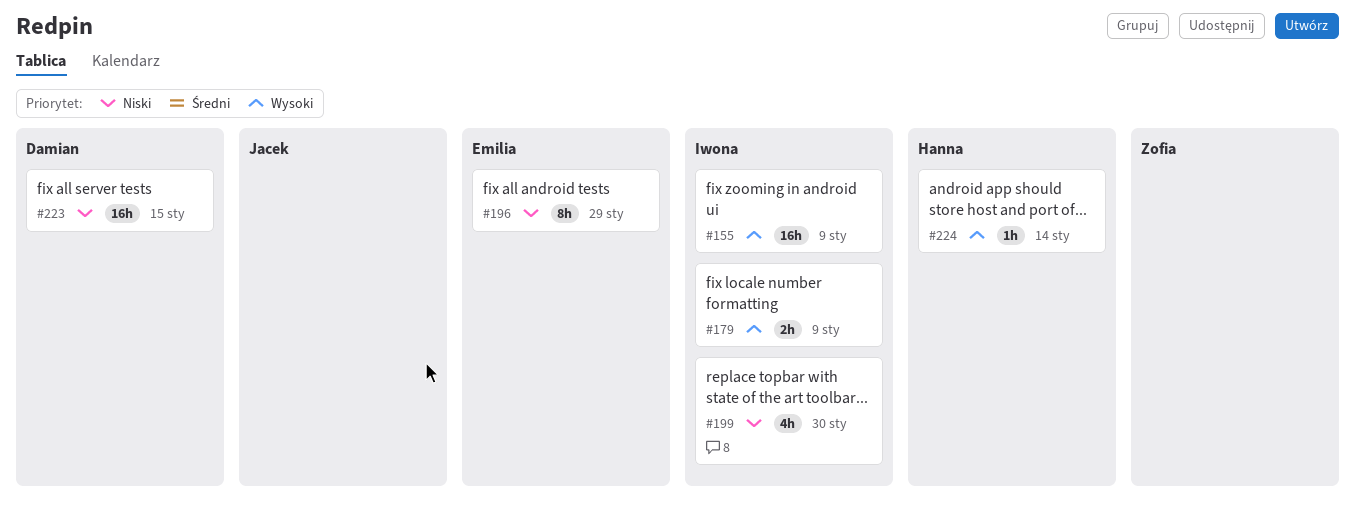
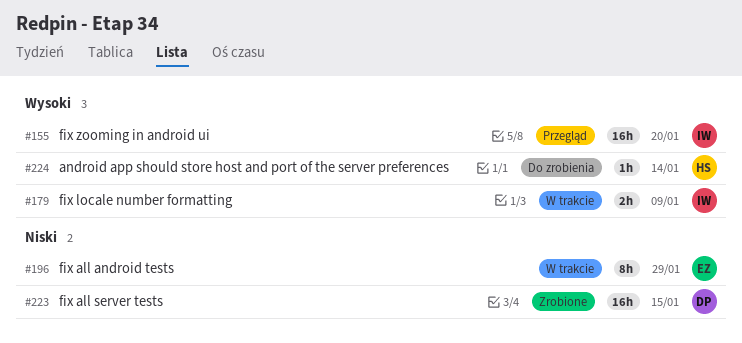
#155, due: Jan 9 -> Jan 20
#199: present -> none

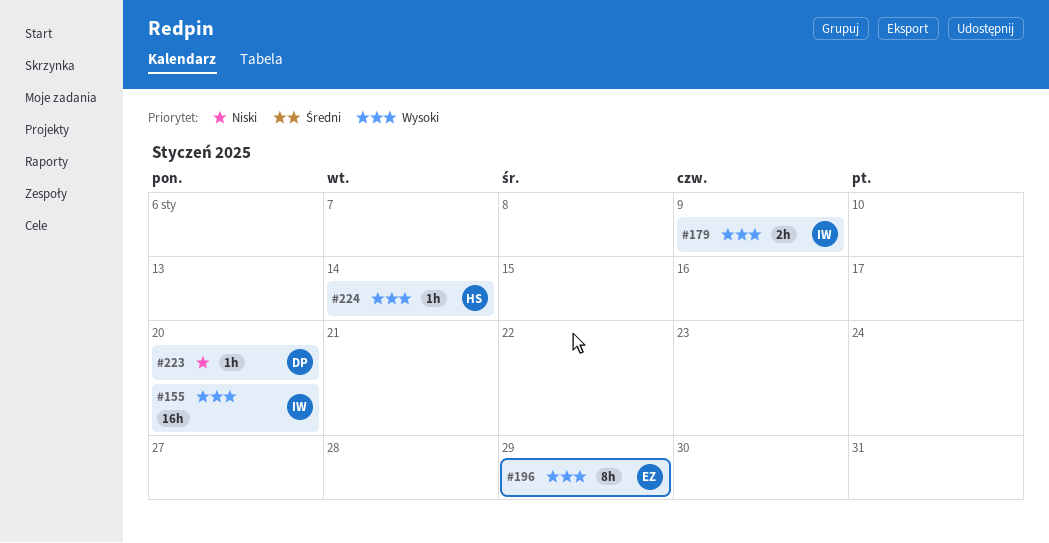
#196, priority: Niski -> Wysoki
#223, estimate: 16h -> 1h
#223, due: Jan 15 -> Jan 20

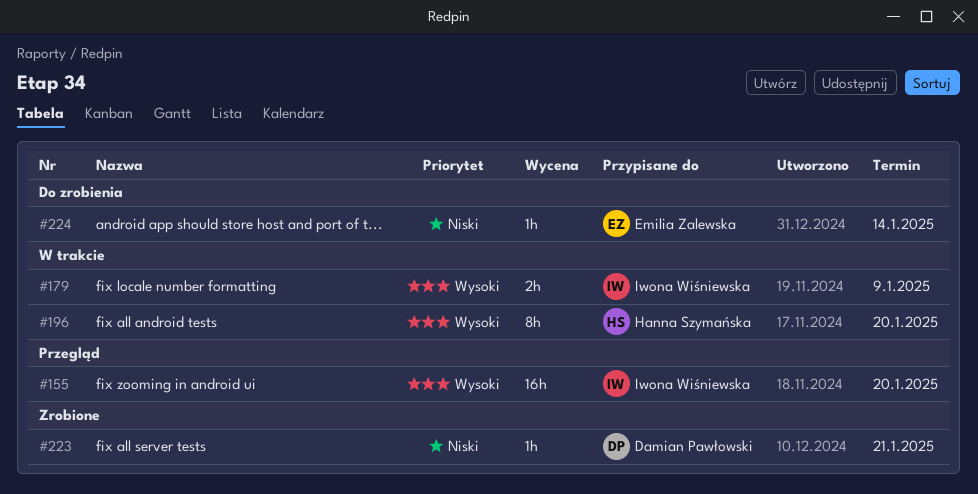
#196, owner: Emilia Zalewska -> Hanna Szymańska
#196, due: Jan 29 -> Jan 20
#223, due: Jan 20 -> Jan 21
#224, owner: Hanna Szymańska -> Emilia Zalewska
#224, priority: Wysoki -> Niski

